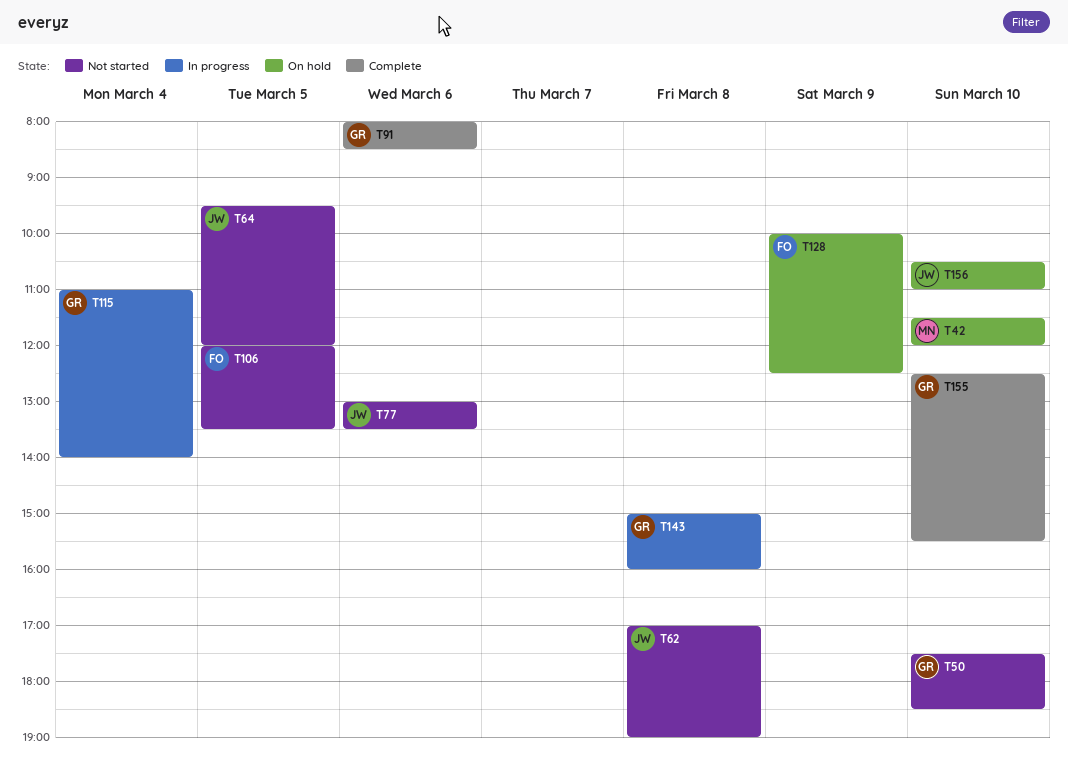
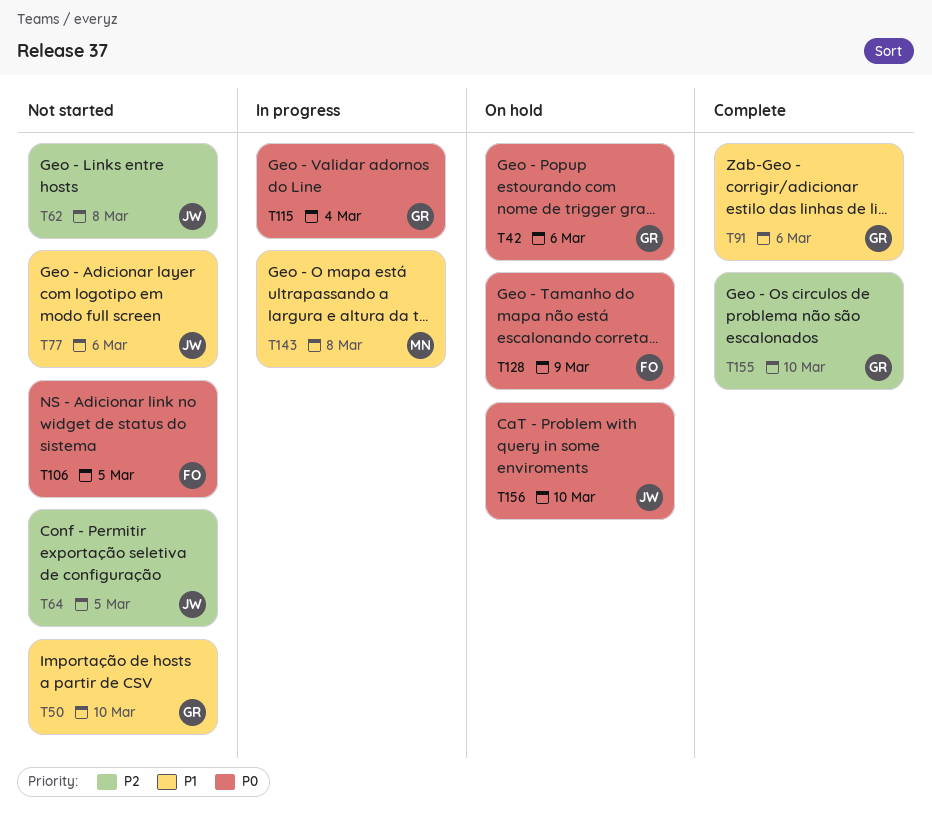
T42, owner: MN -> GR
T42, day: Mar 10 -> Mar 6
T143, owner: GR -> MN

